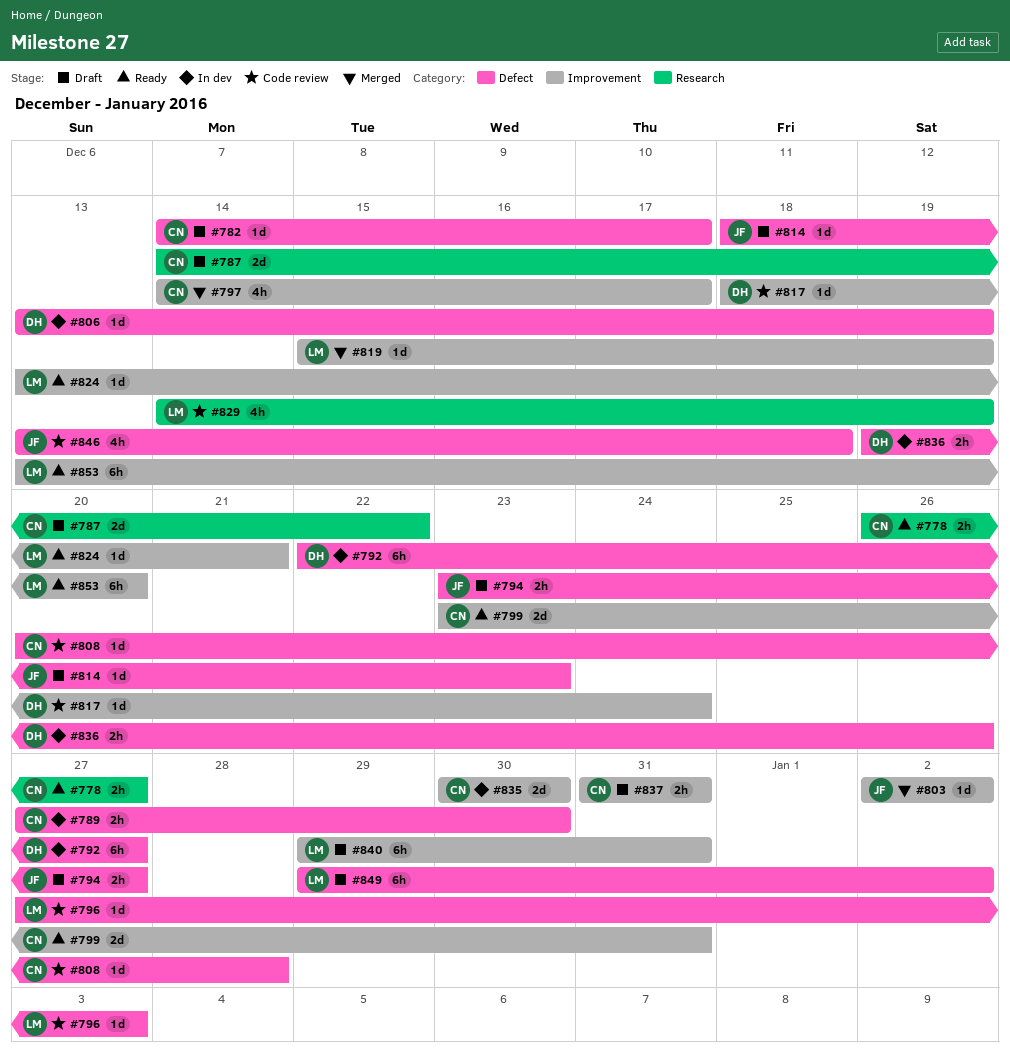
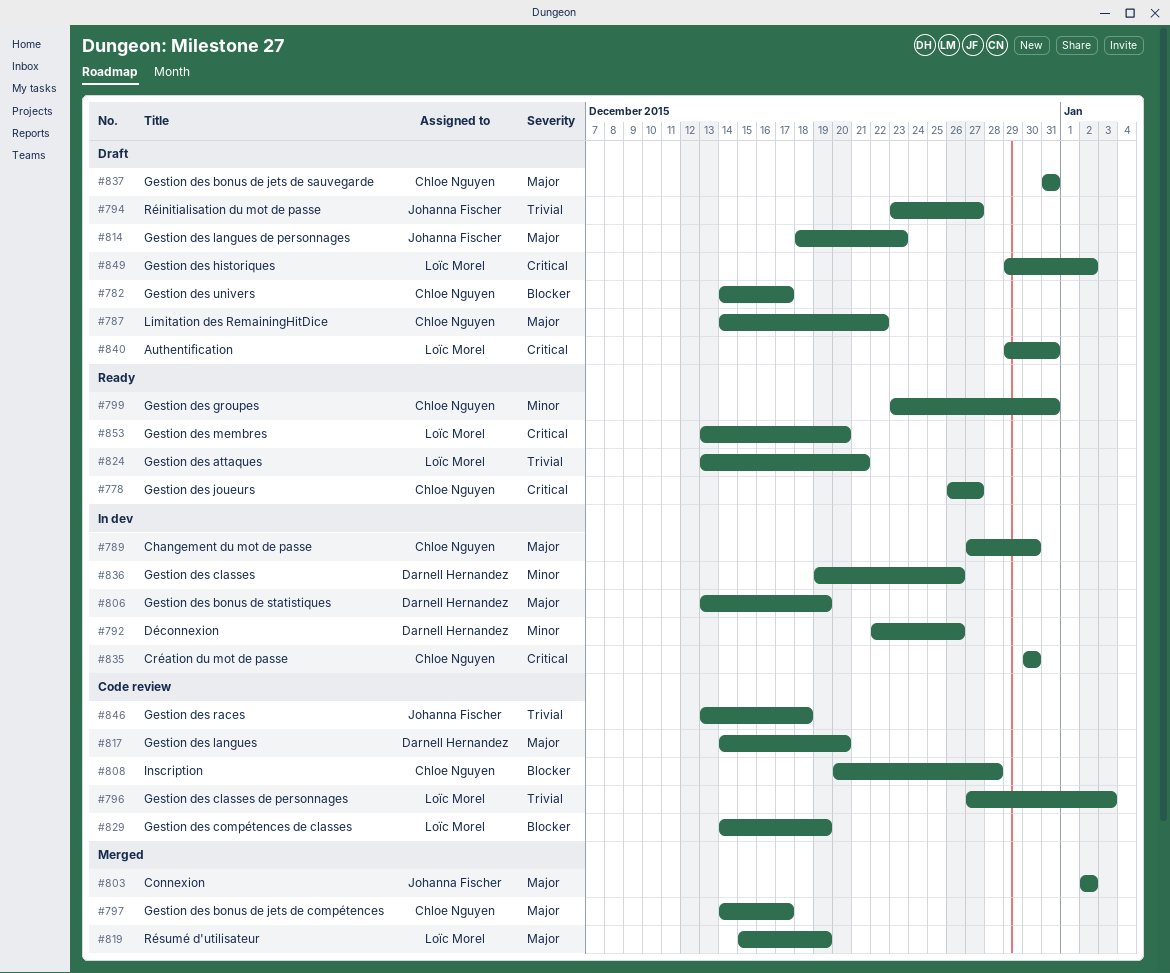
#792, due: Dec 27 -> Dec 26
#817, start: Dec 18 -> Dec 14
#817, due: Dec 24 -> Dec 20

